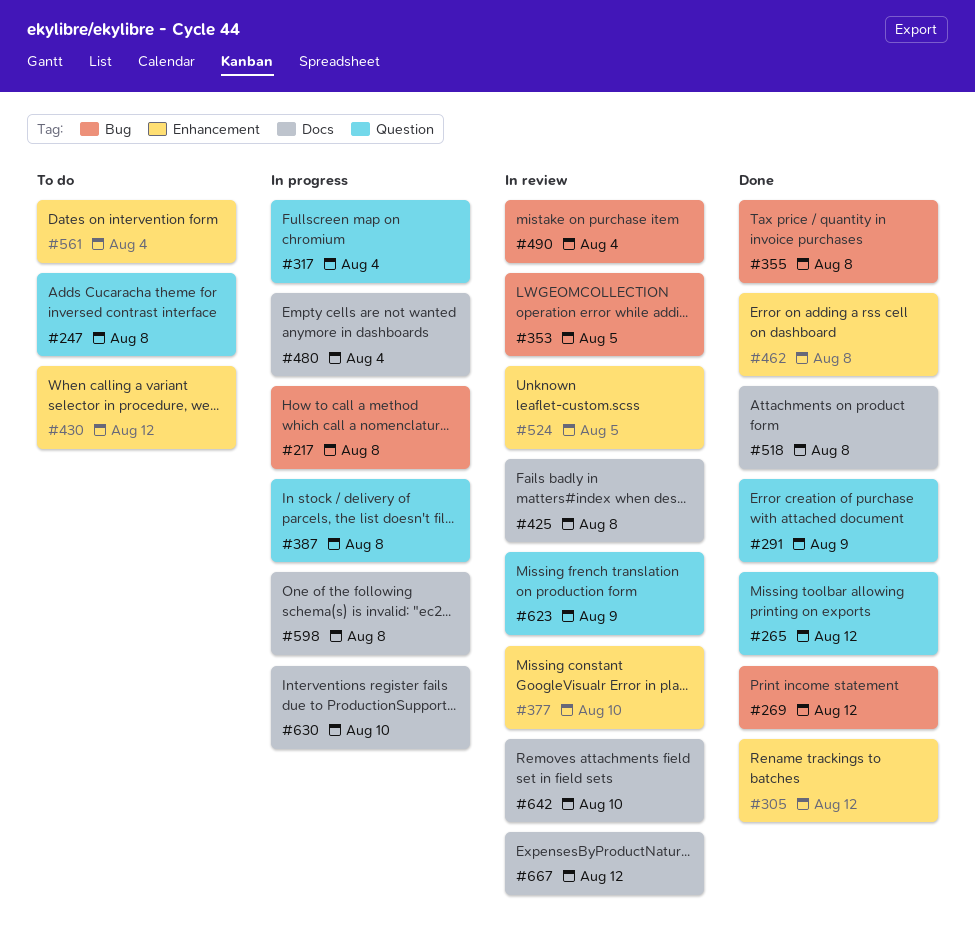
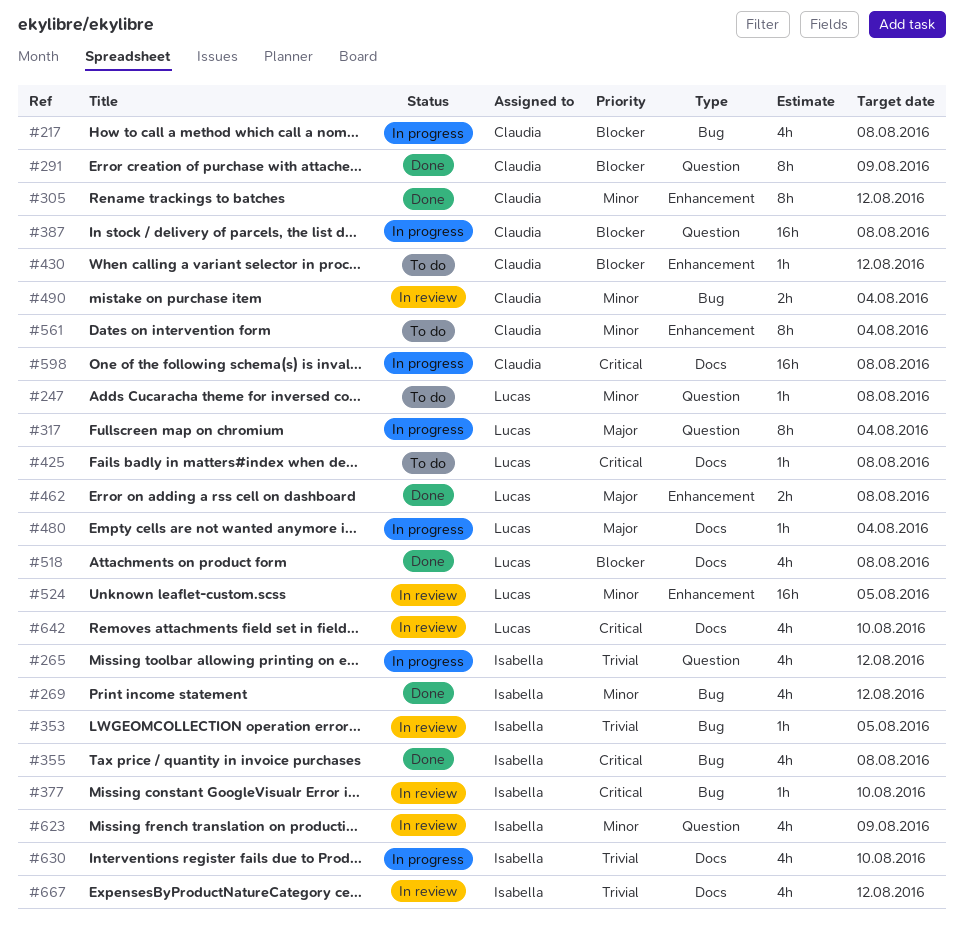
#265, status: Done -> In progress
#377, label: Enhancement -> Bug
#425, status: In review -> To do

